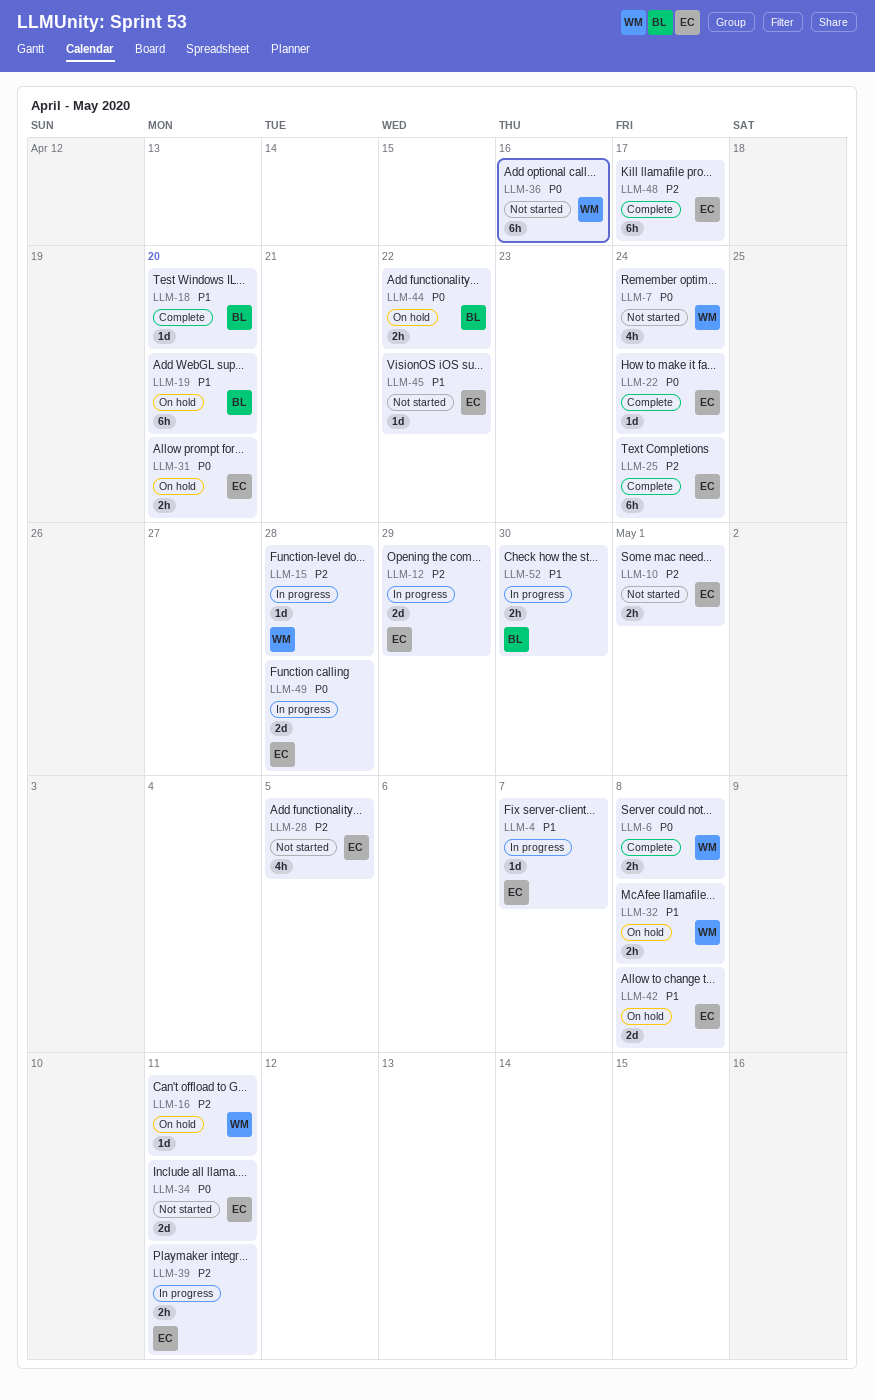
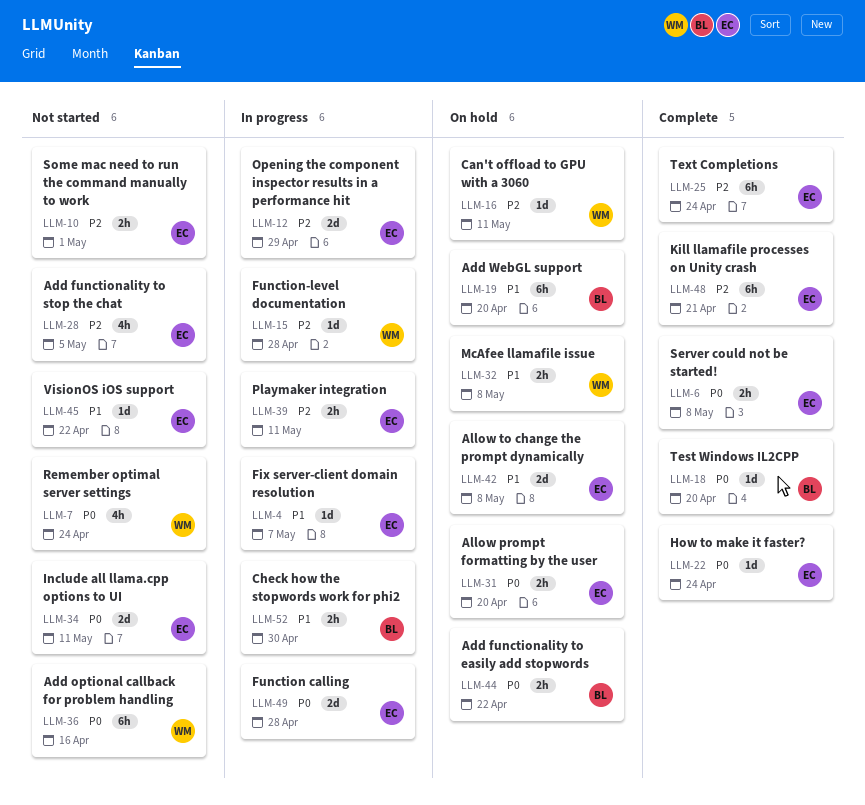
LLM-6, owner: WM -> EC
LLM-18, priority: P1 -> P0
LLM-48, due: Apr 17 -> Apr 21

